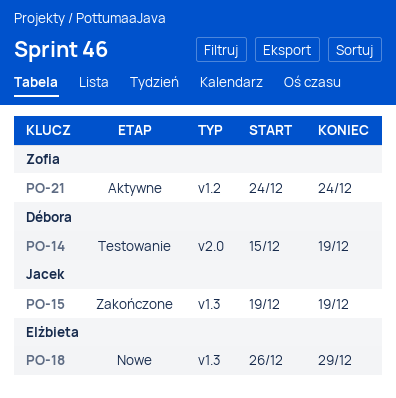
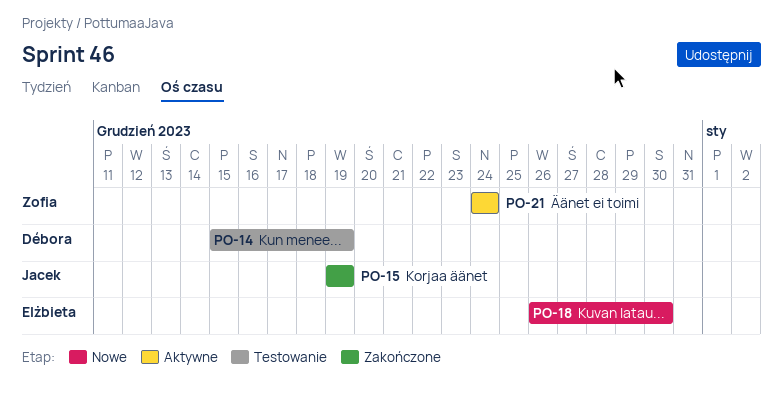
PO-18, due: Dec 29 -> Dec 30

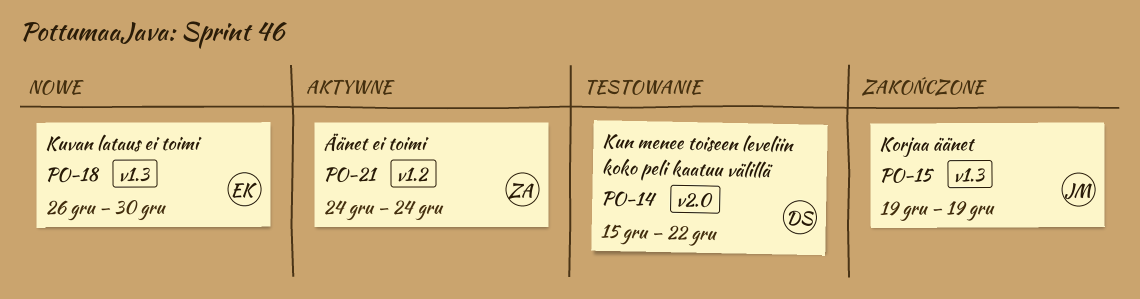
PO-14, due: Dec 19 -> Dec 22

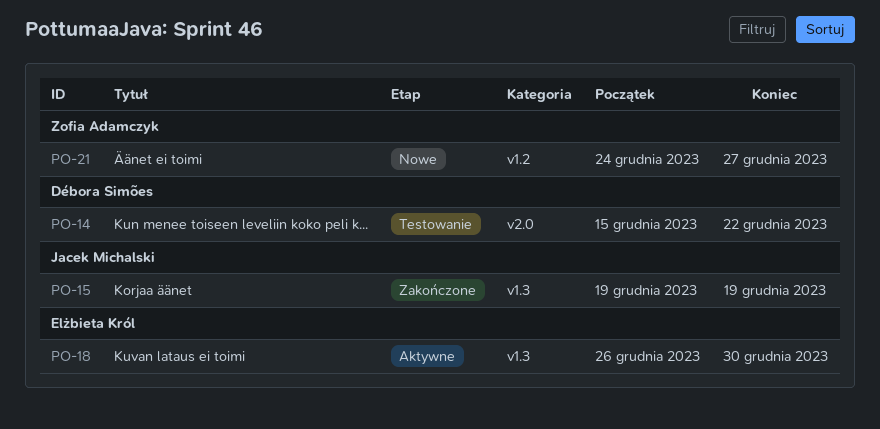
PO-18, status: Nowe -> Aktywne
PO-21, status: Aktywne -> Nowe
PO-21, due: Dec 24 -> Dec 27

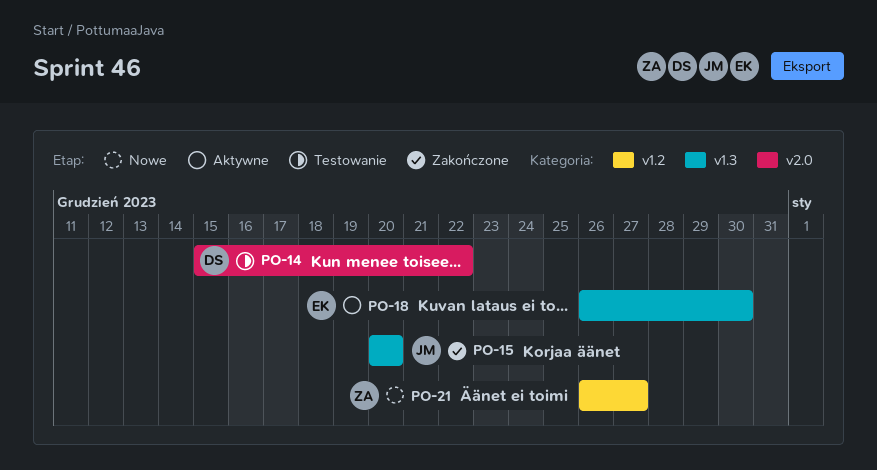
PO-15, start: Dec 19 -> Dec 20
PO-15, due: Dec 19 -> Dec 20
PO-21, start: Dec 24 -> Dec 26

